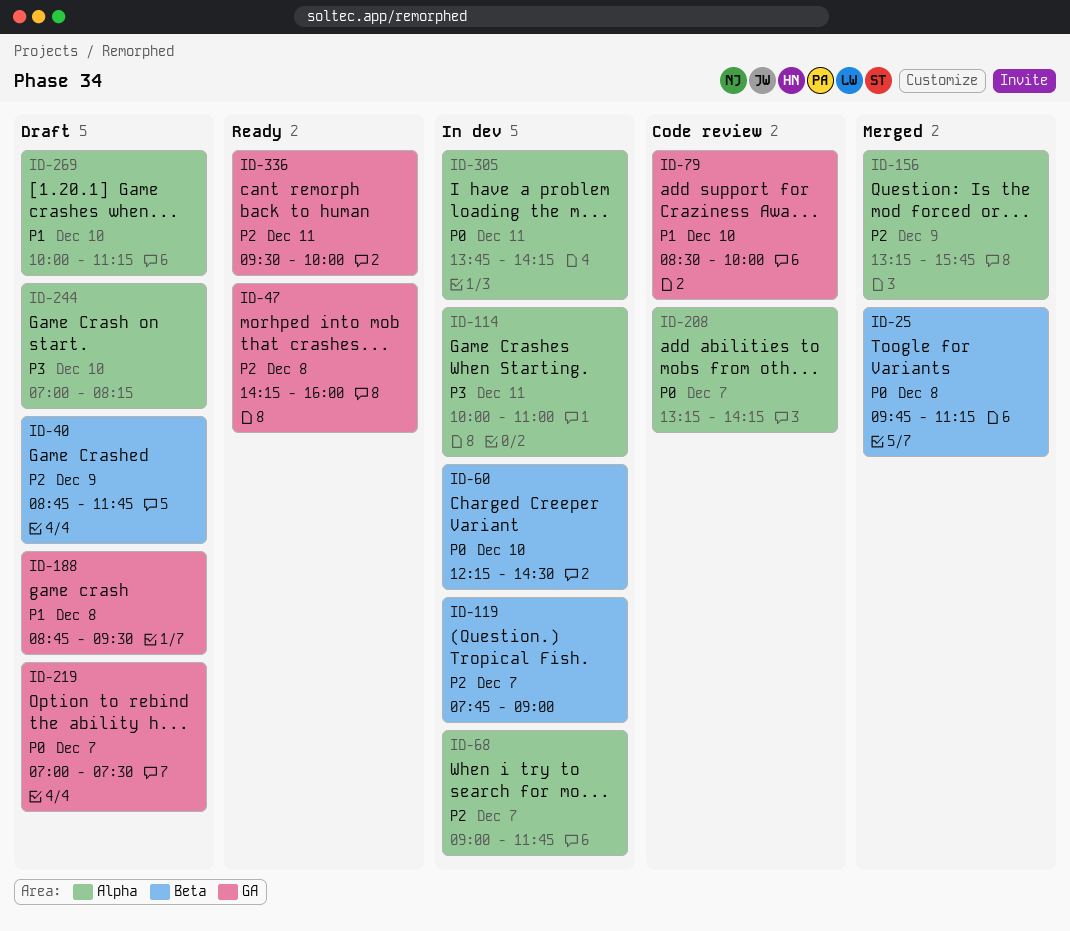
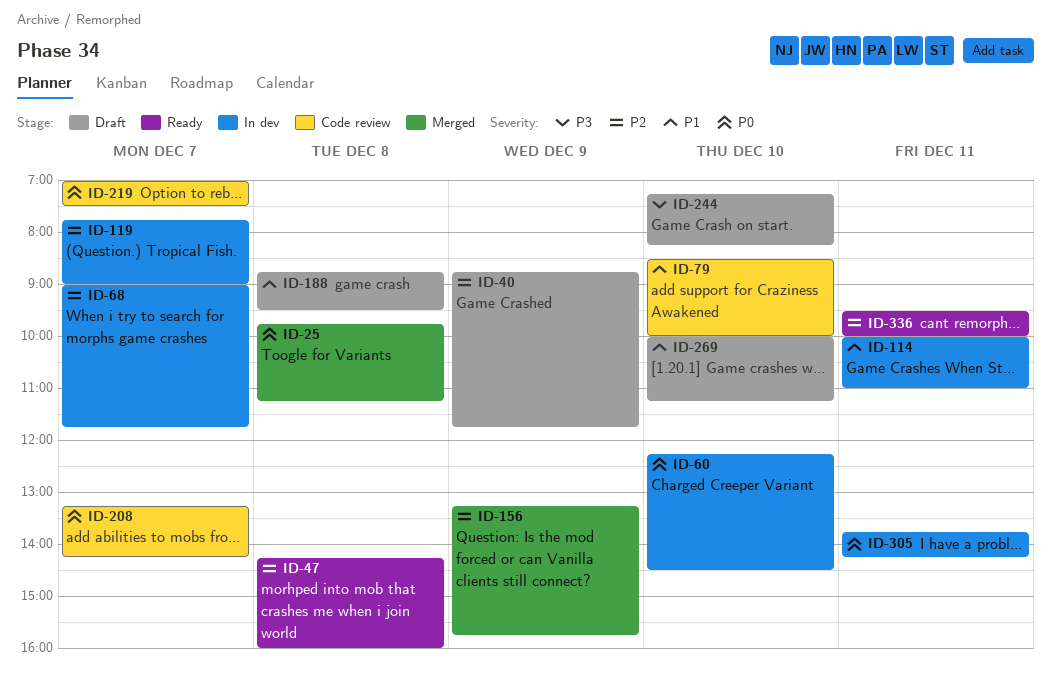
ID-114, priority: P3 -> P1
ID-219, status: Draft -> Code review
ID-244, begins: 07:00 -> 07:15

